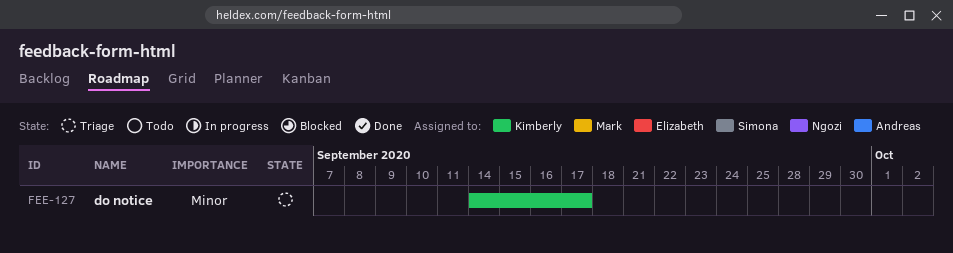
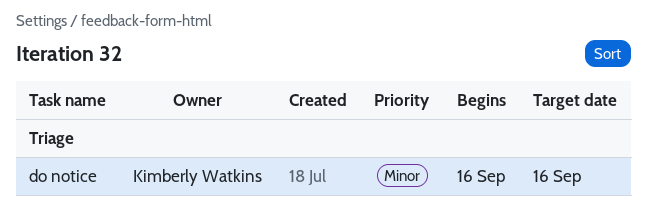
do notice, start: Sep 14 -> Sep 16
do notice, due: Sep 17 -> Sep 16

